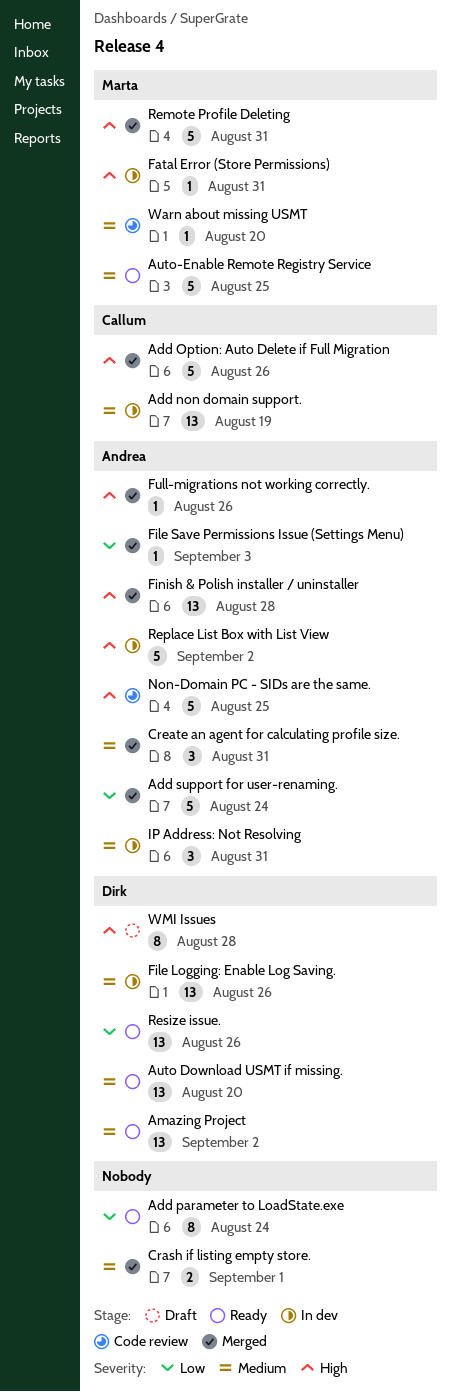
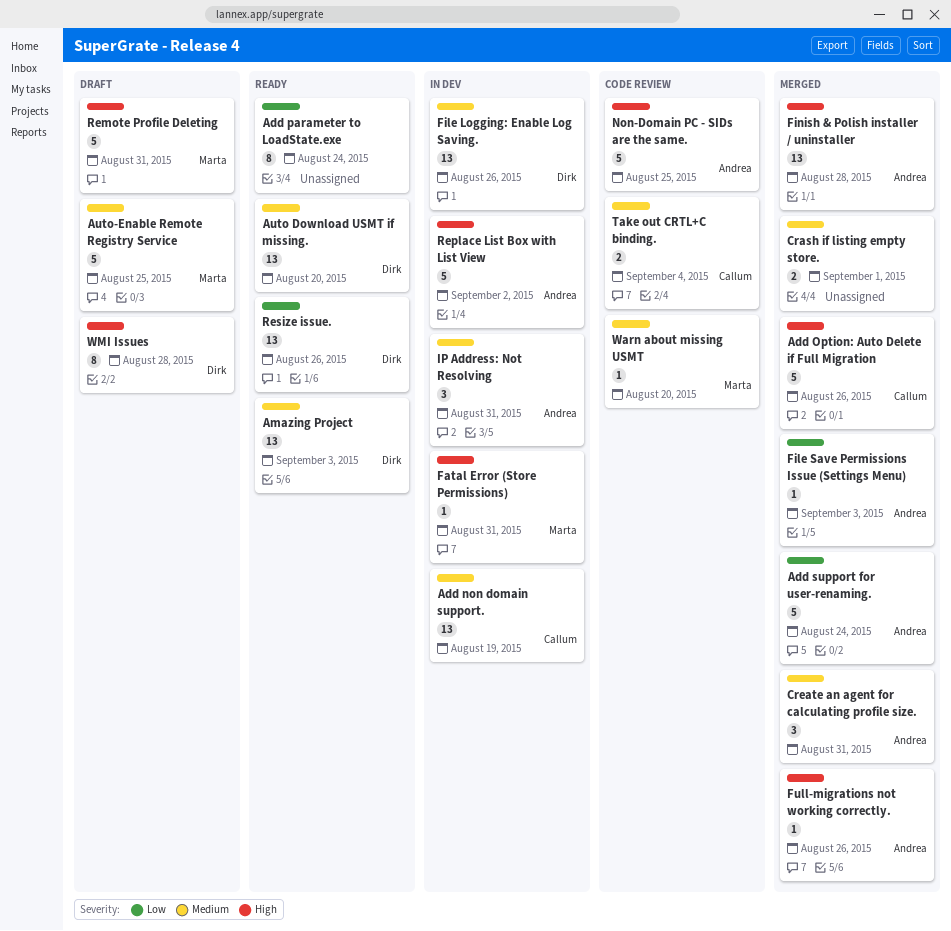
Amazing Project, due: Sep 2 -> Sep 3
Auto-Enable Remote Registry Service, status: Ready -> Draft
Remote Profile Deleting, status: Merged -> Draft
Take out CRTL+C binding.: none -> present

